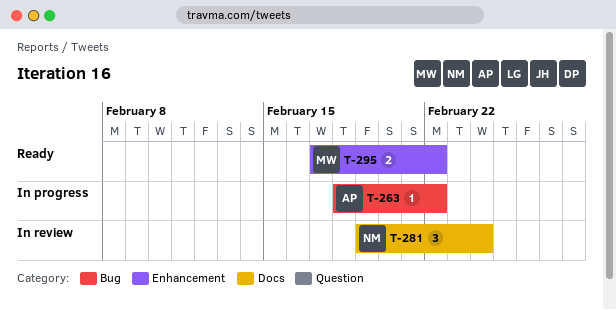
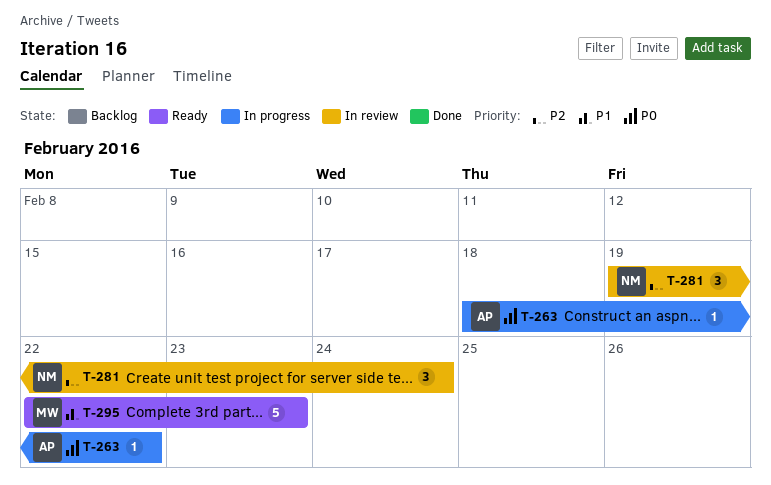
T-295, estimate: 2 -> 5
T-295, start: Feb 17 -> Feb 22
T-295, due: Feb 22 -> Feb 23

